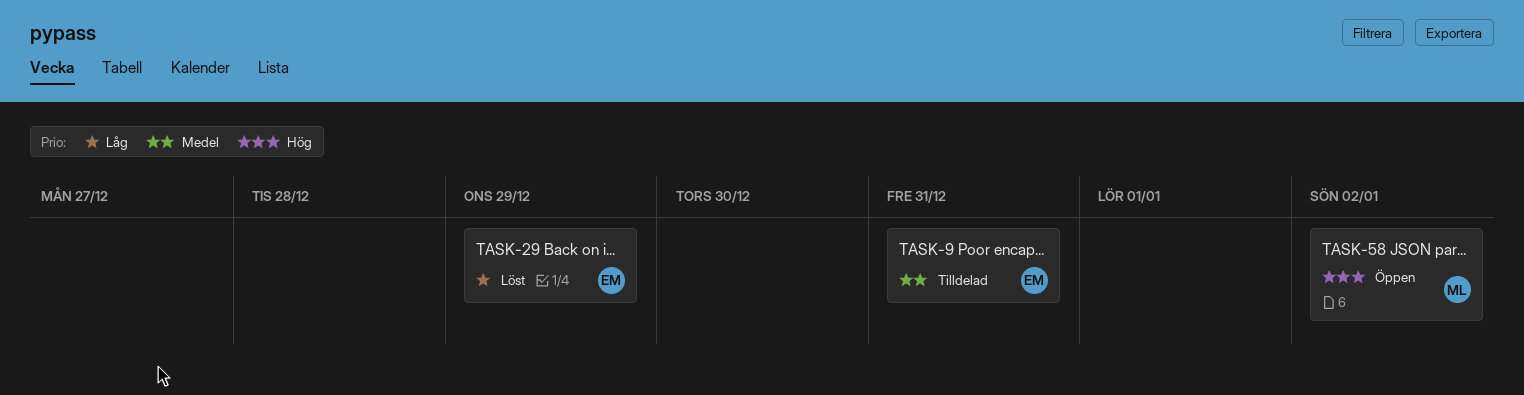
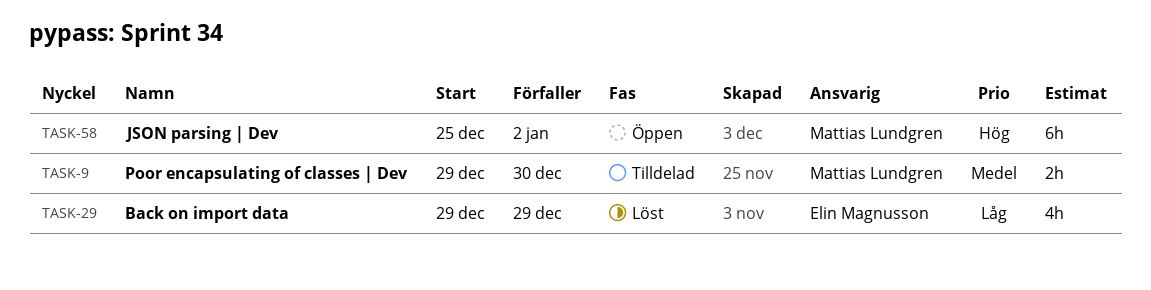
TASK-9, owner: Elin Magnusson -> Mattias Lundgren
TASK-9, due: Dec 31 -> Dec 30

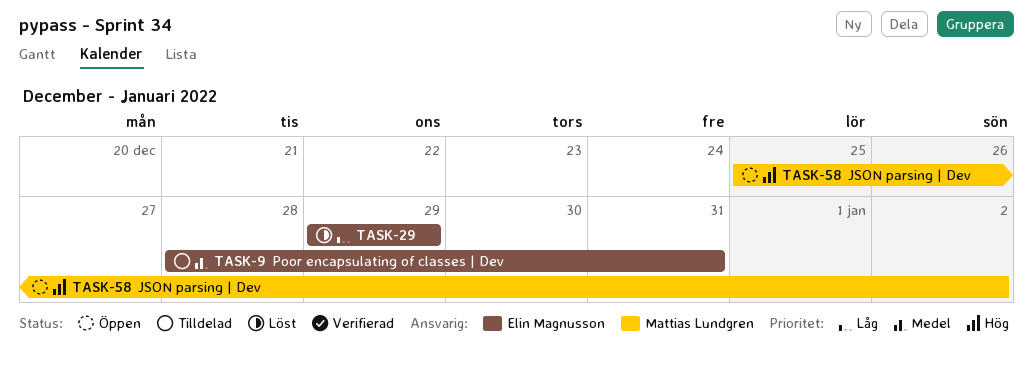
TASK-9, owner: Mattias Lundgren -> Elin Magnusson
TASK-9, start: Dec 29 -> Dec 28
TASK-9, due: Dec 30 -> Dec 31

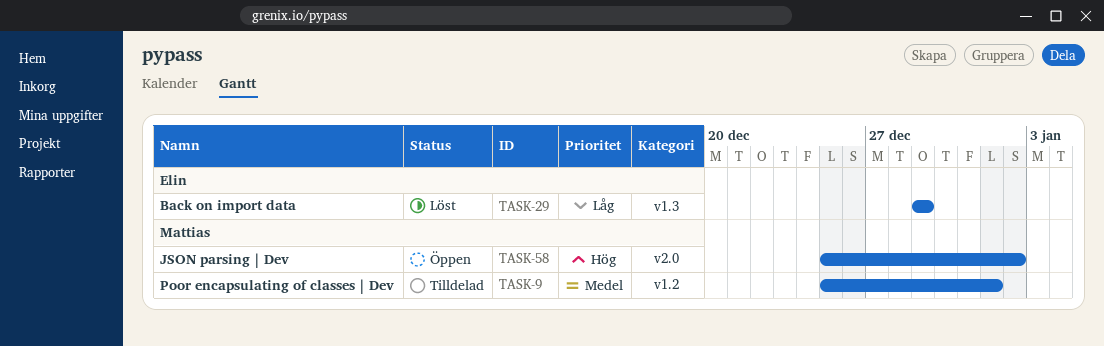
TASK-9, owner: Elin Magnusson -> Mattias Lundgren
TASK-9, start: Dec 28 -> Dec 25
TASK-9, due: Dec 31 -> Jan 1

